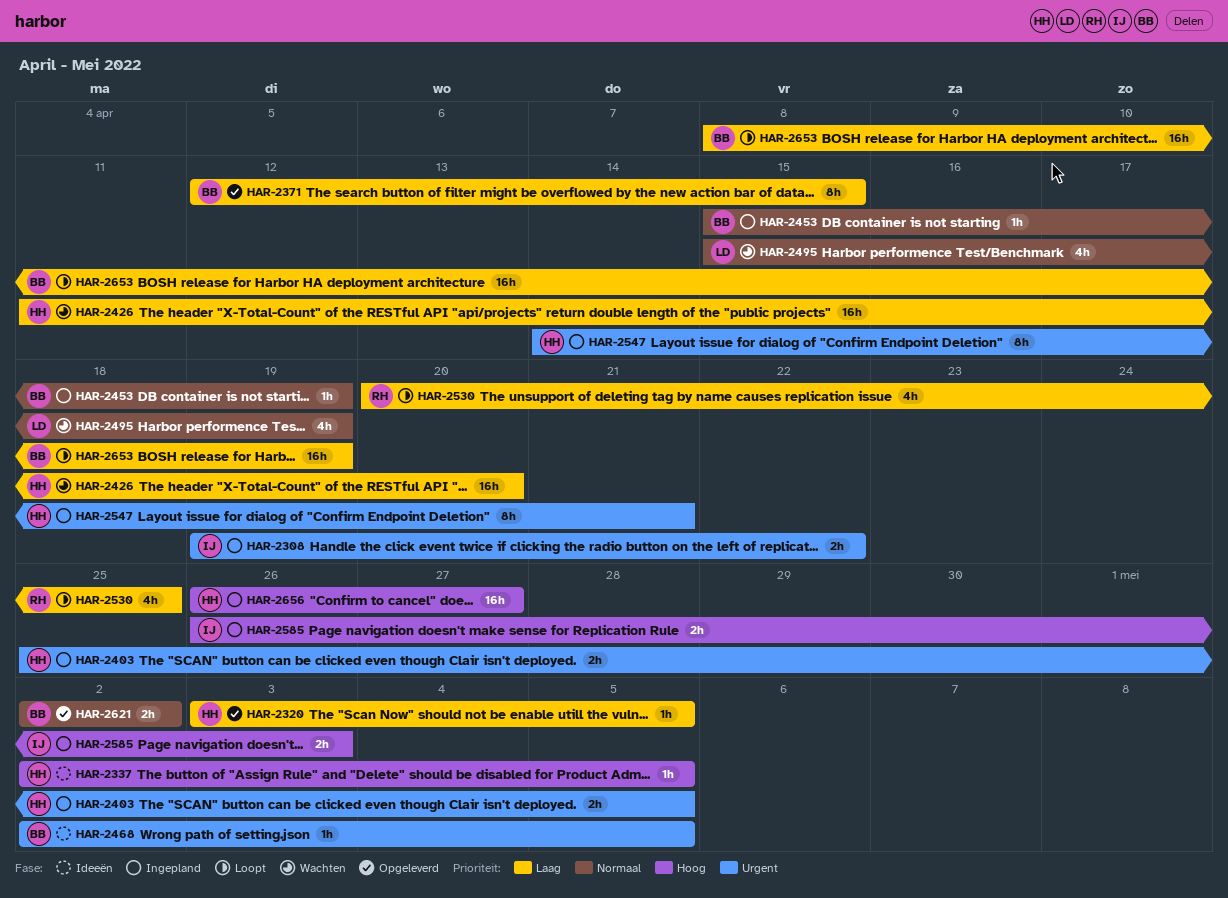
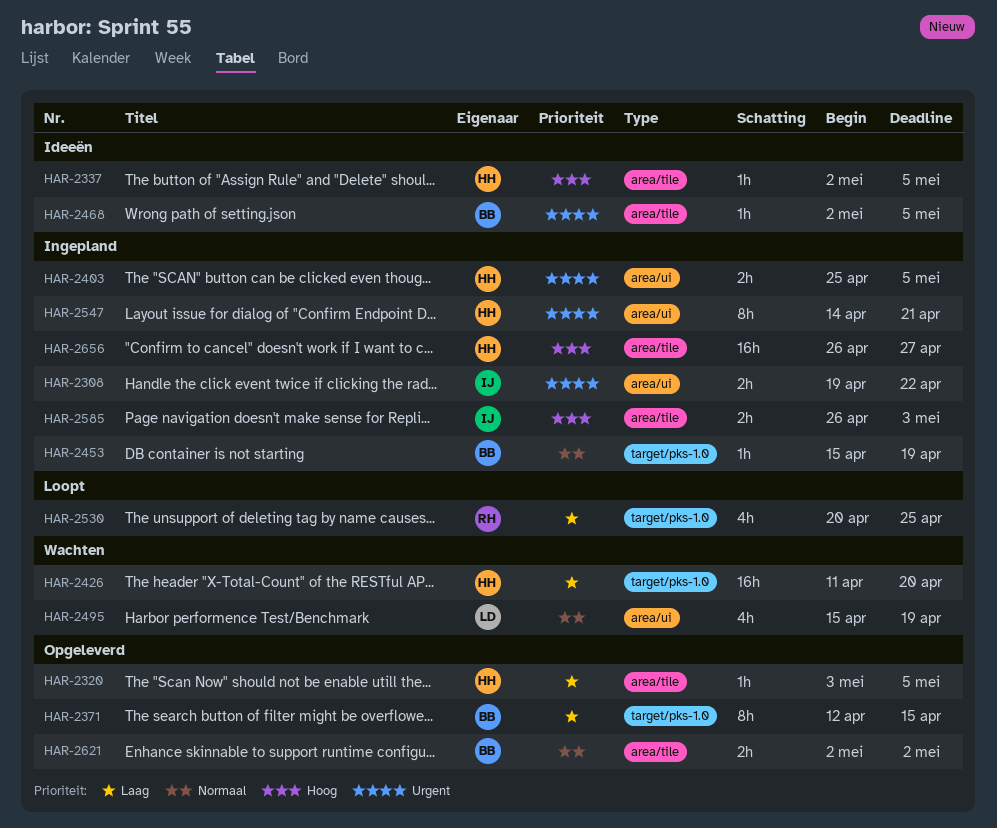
HAR-2653: present -> none

